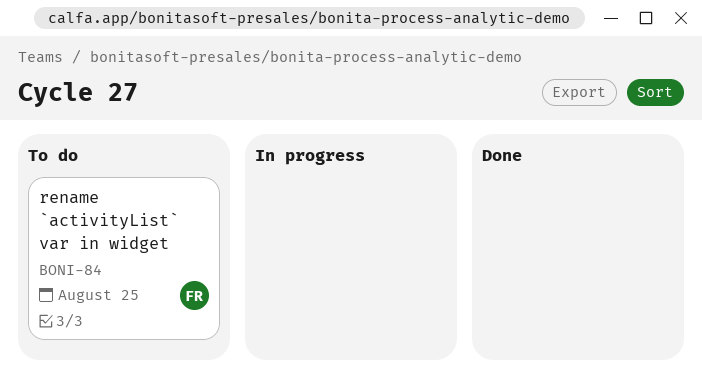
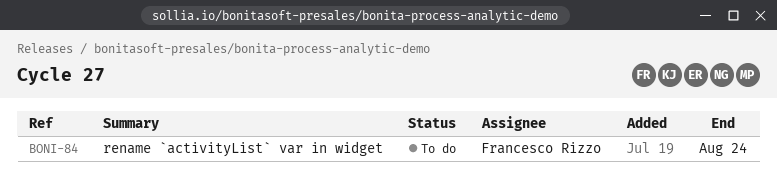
BONI-84, due: Aug 25 -> Aug 24

